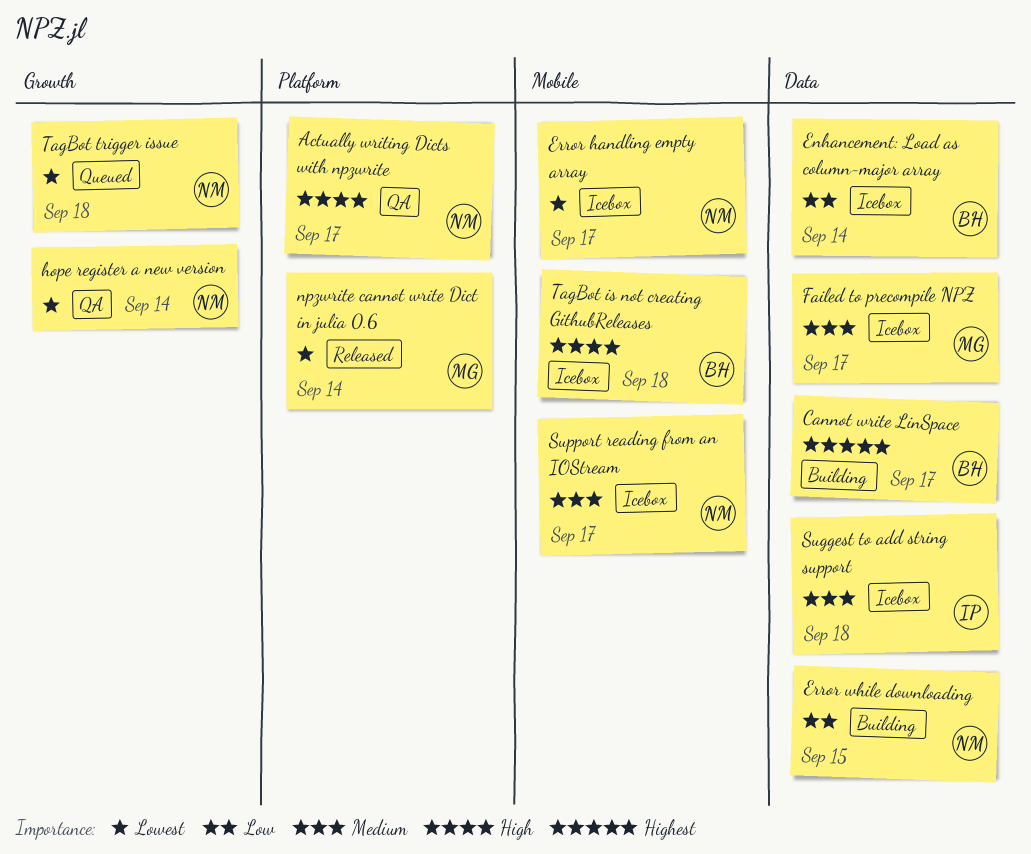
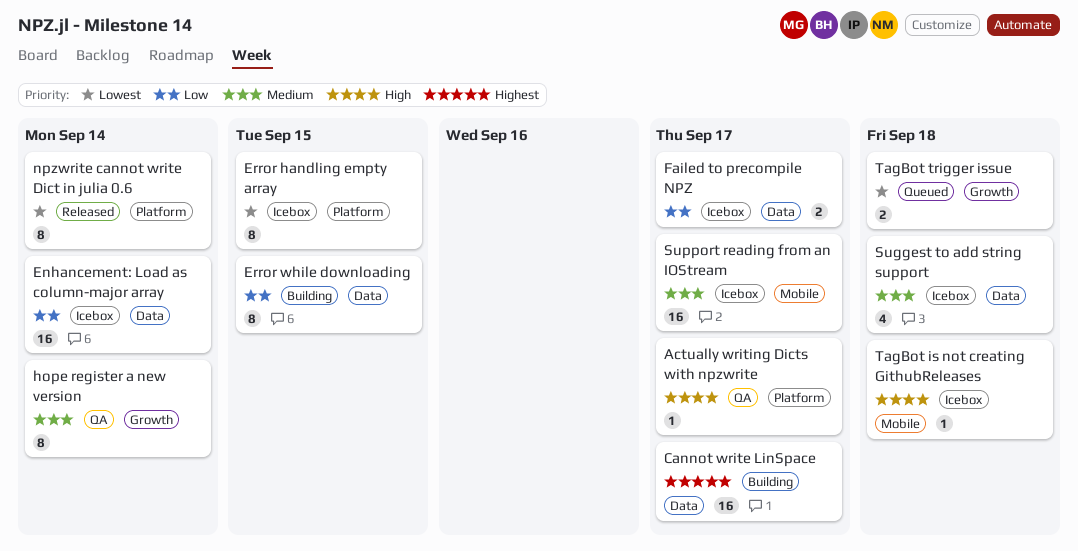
Error handling empty array, label: Mobile -> Platform
Error handling empty array, due: Sep 17 -> Sep 15
Failed to precompile NPZ, priority: Medium -> Low
hope register a new version, priority: Lowest -> Medium

